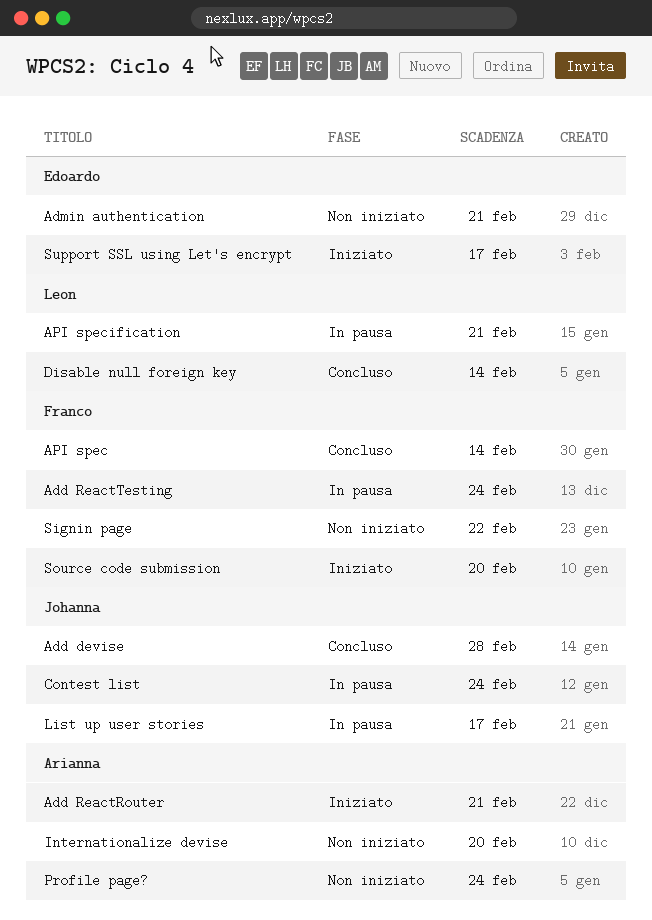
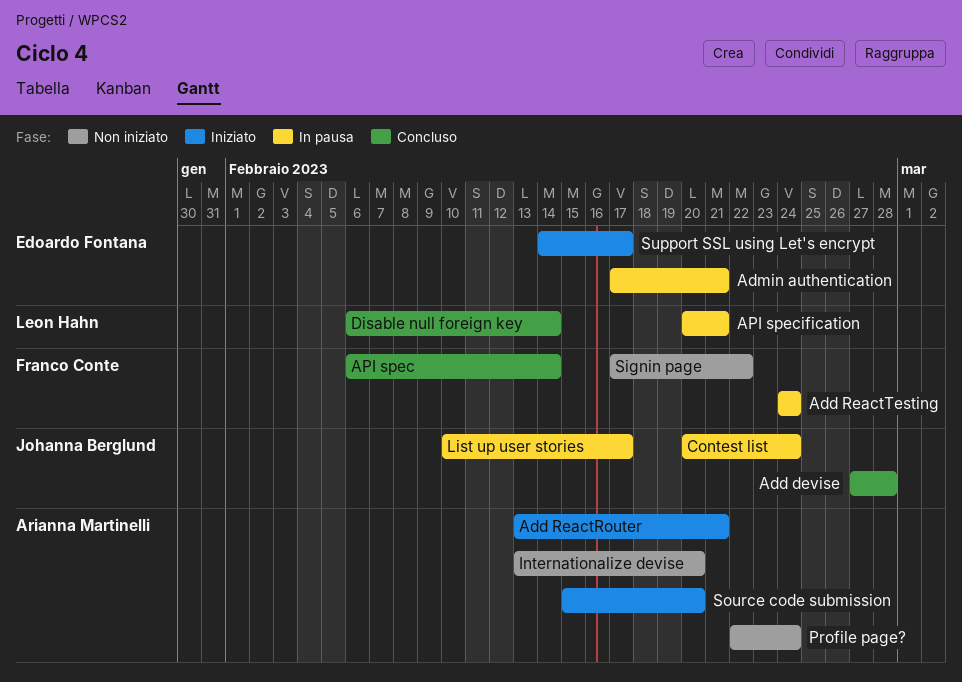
Admin authentication, status: Non iniziato -> In pausa
Source code submission, owner: Franco Conte -> Arianna Martinelli

